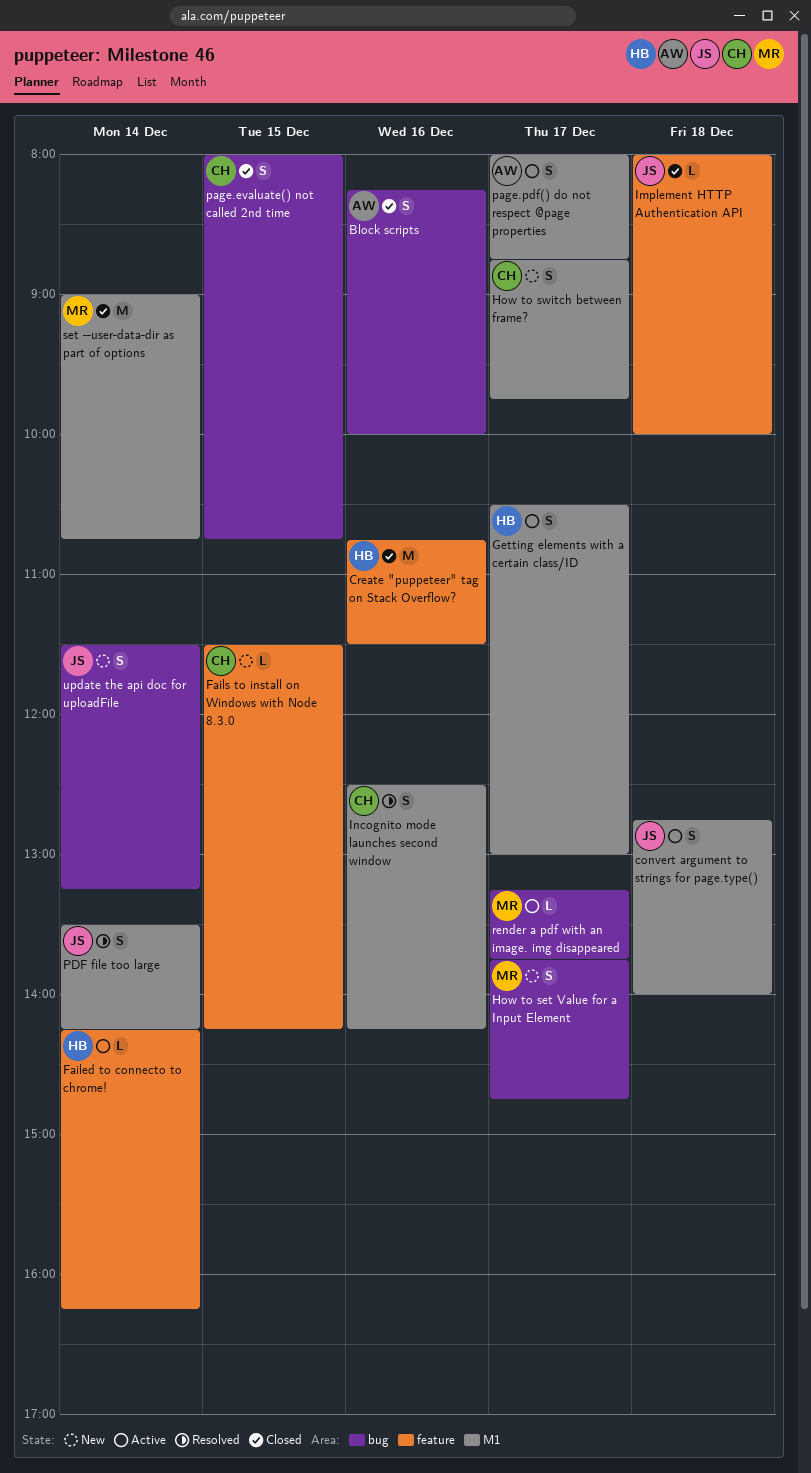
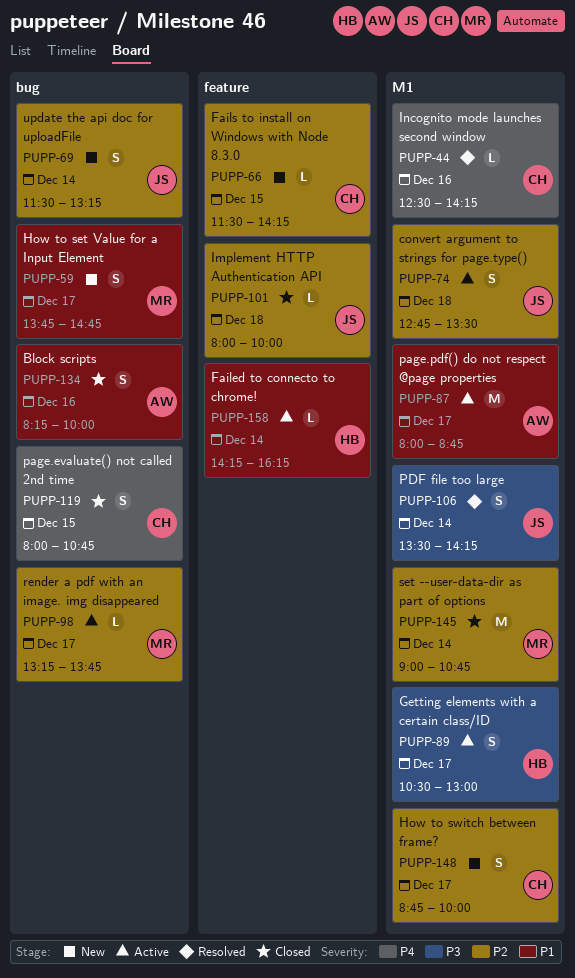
convert argument to strings for page.type(), ends: 14:00 -> 13:30
Create "puppeteer" tag on Stack Overflow?: present -> none
How to switch between frame?, ends: 09:45 -> 10:00
Incognito mode launches second window, estimate: S -> L
page.pdf() do not respect @page properties, estimate: S -> M

